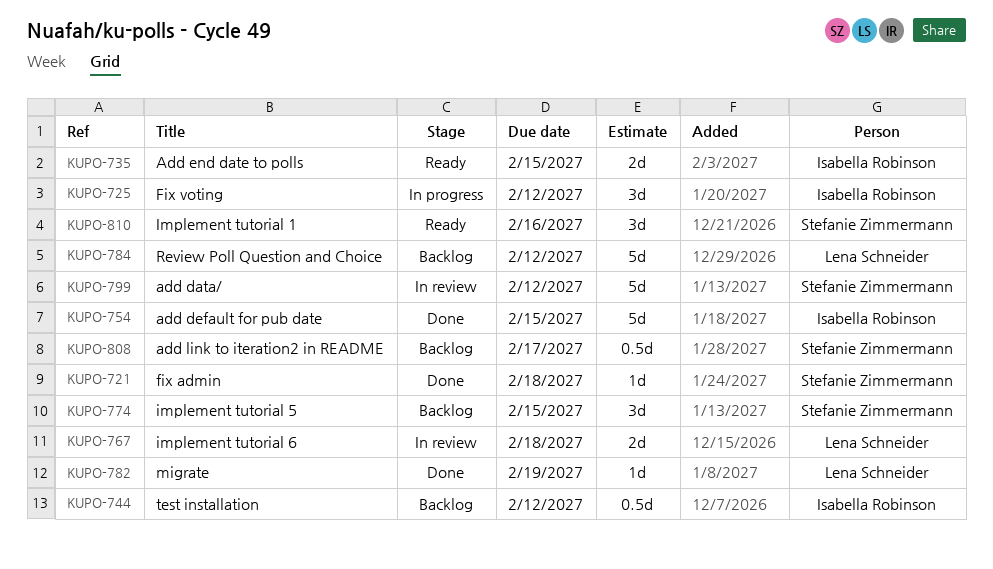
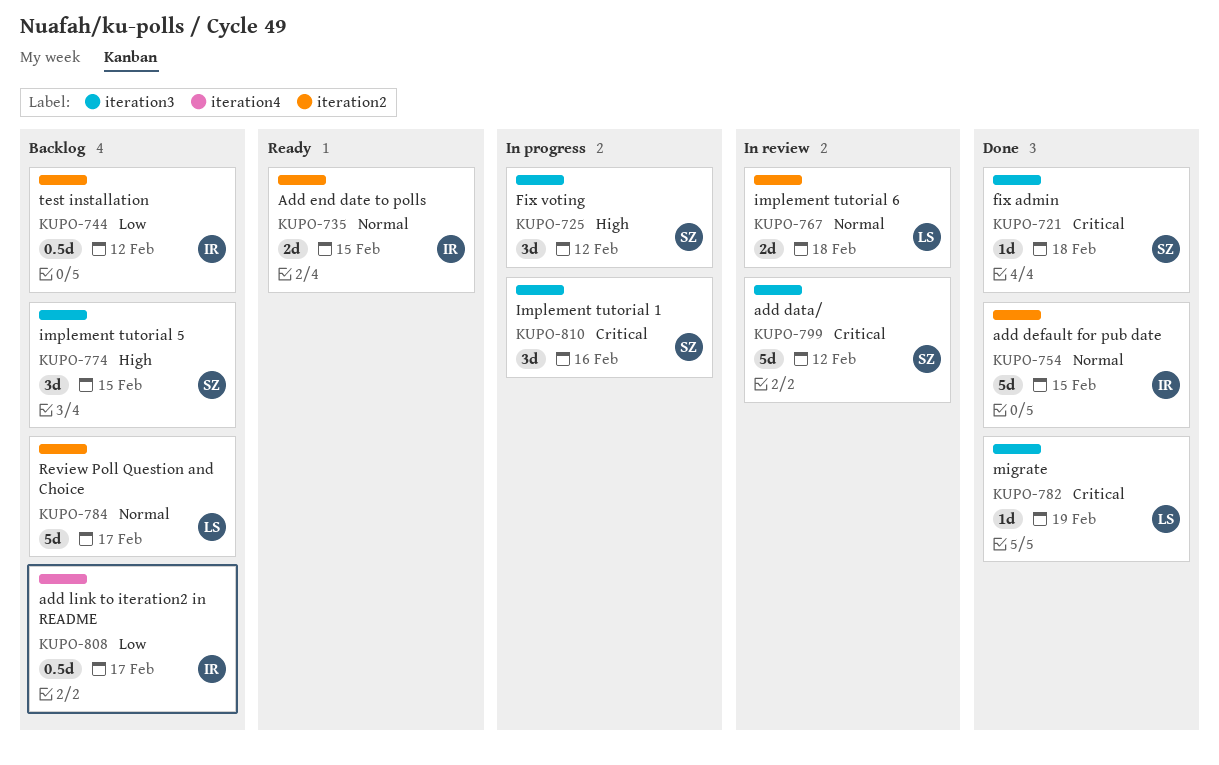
KUPO-725, owner: Isabella Robinson -> Stefanie Zimmermann
KUPO-784, due: Feb 12 -> Feb 17
KUPO-808, owner: Stefanie Zimmermann -> Isabella Robinson
KUPO-810, status: Ready -> In progress

